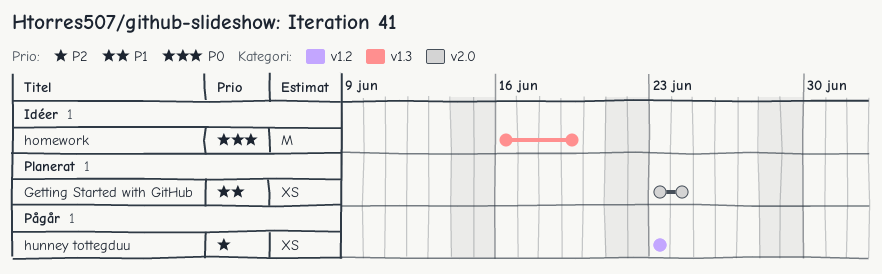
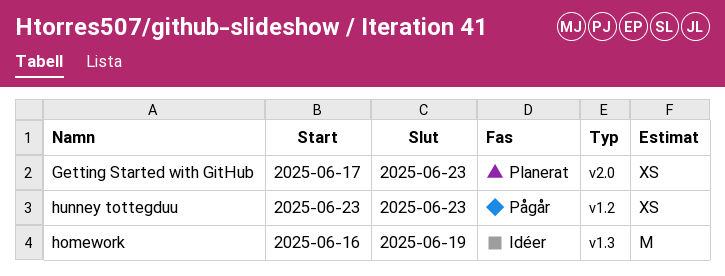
Getting Started with GitHub, start: Jun 23 -> Jun 17
Getting Started with GitHub, due: Jun 24 -> Jun 23

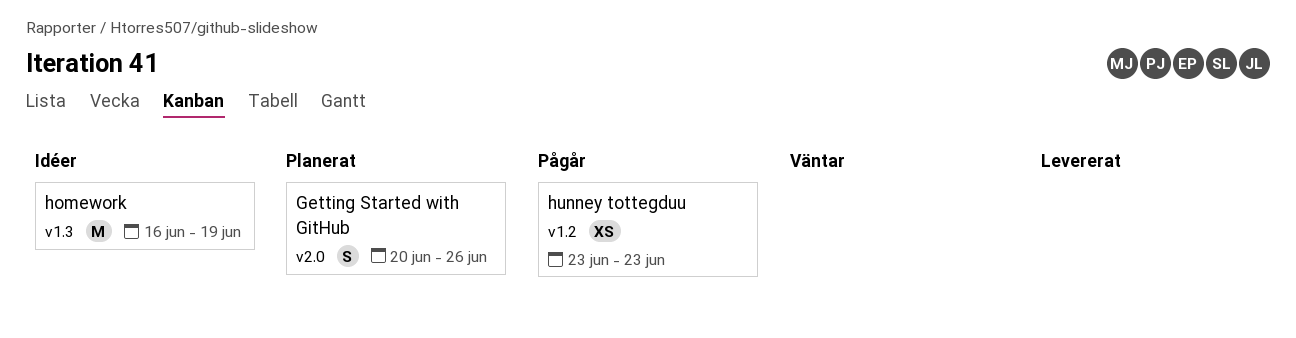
Getting Started with GitHub, estimate: XS -> S
Getting Started with GitHub, start: Jun 17 -> Jun 20
Getting Started with GitHub, due: Jun 23 -> Jun 26

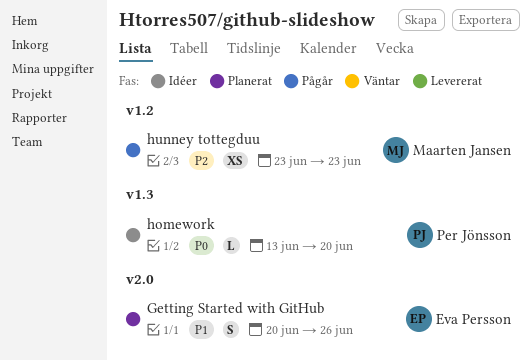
homework, estimate: M -> L
homework, start: Jun 16 -> Jun 13
homework, due: Jun 19 -> Jun 20

